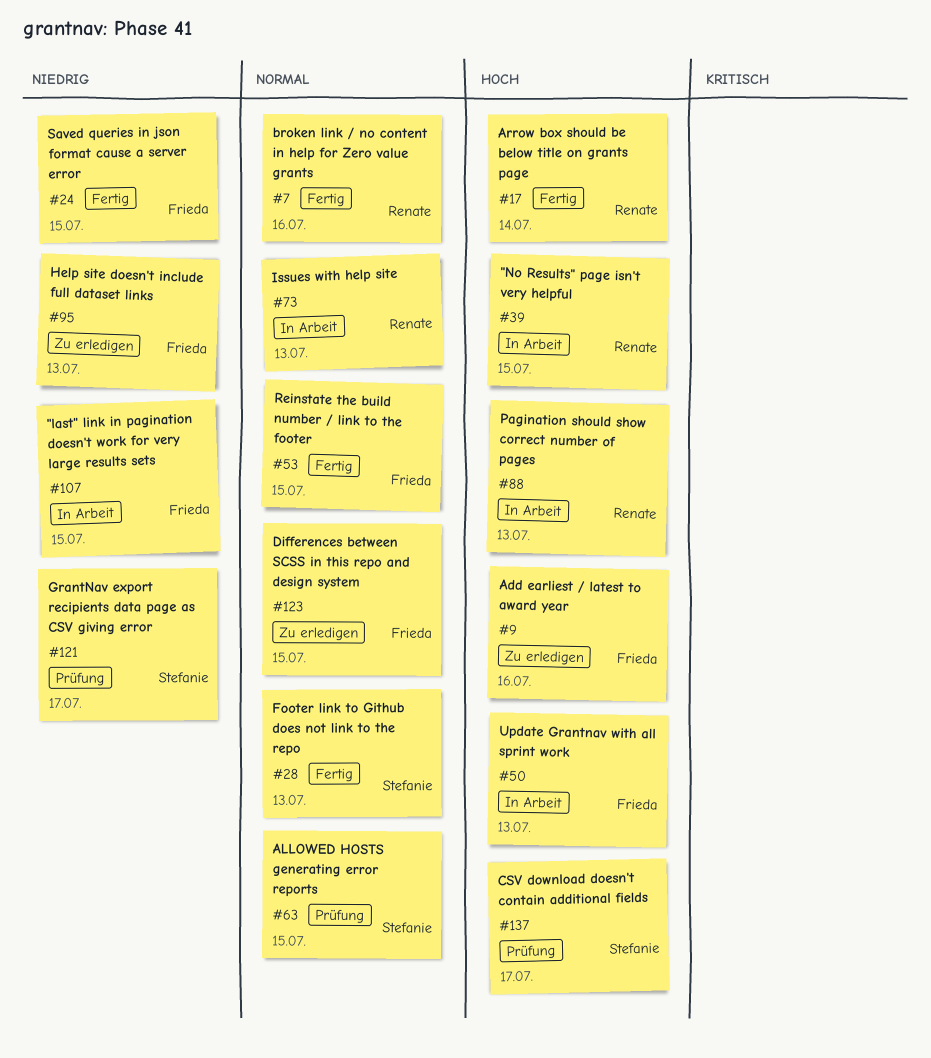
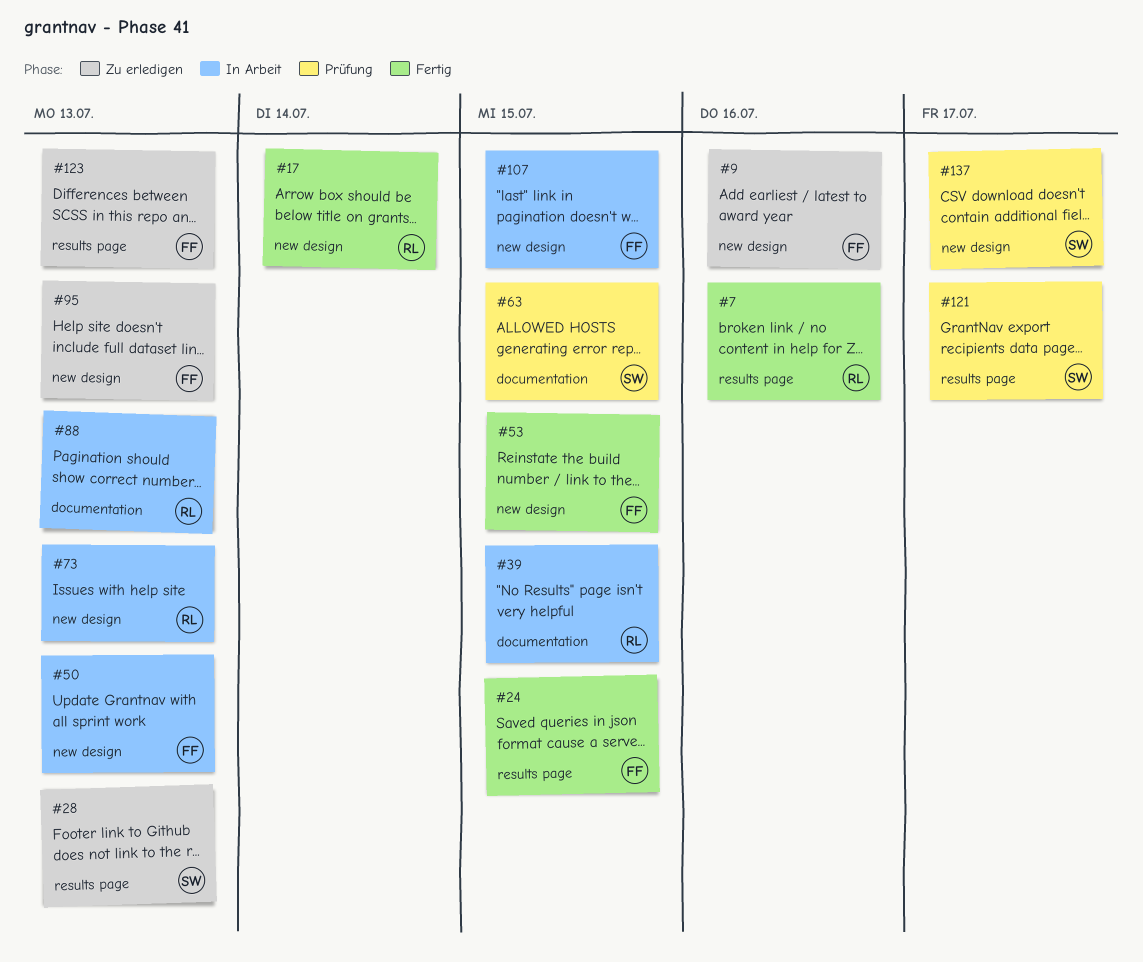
#28, status: Fertig -> Zu erledigen
#123, due: Jul 15 -> Jul 13

